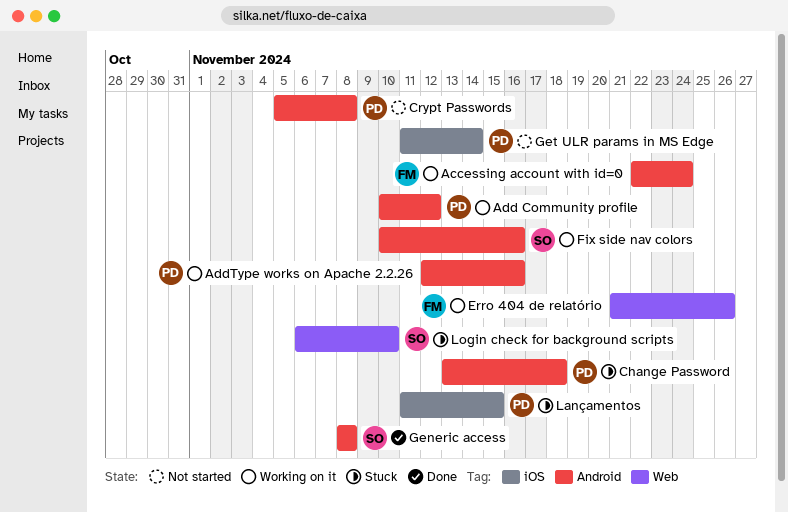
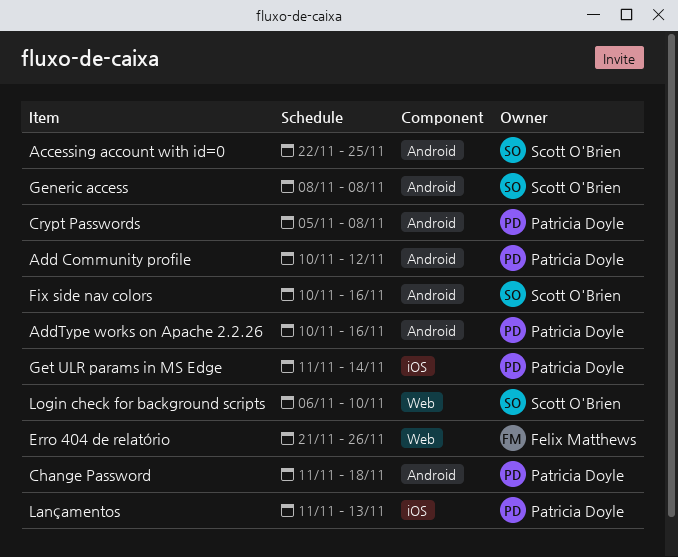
Accessing account with id=0, owner: Felix Matthews -> Scott O'Brien
Accessing account with id=0, due: Nov 24 -> Nov 25
AddType works on Apache 2.2.26, start: Nov 12 -> Nov 10
Change Password, start: Nov 13 -> Nov 11
Lançamentos, due: Nov 15 -> Nov 13

